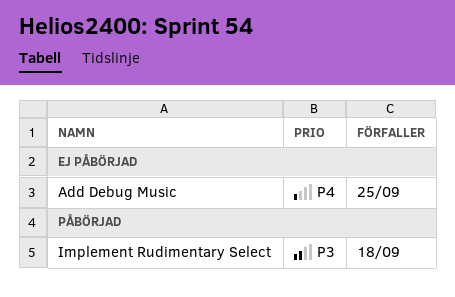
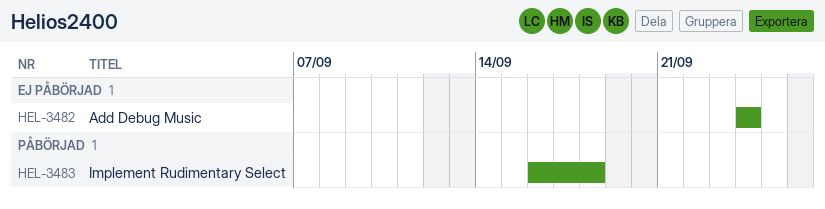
Add Debug Music, due: Sep 25 -> Sep 24

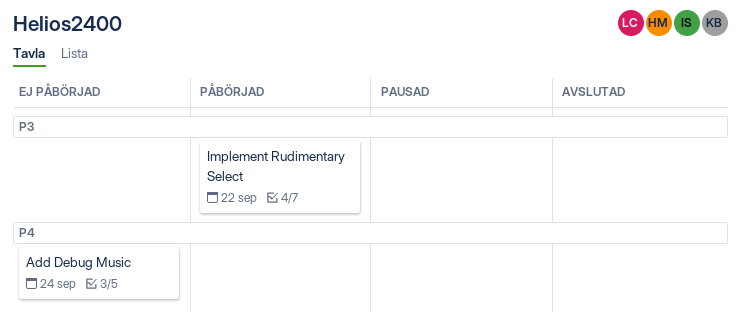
Implement Rudimentary Select, due: Sep 18 -> Sep 22

